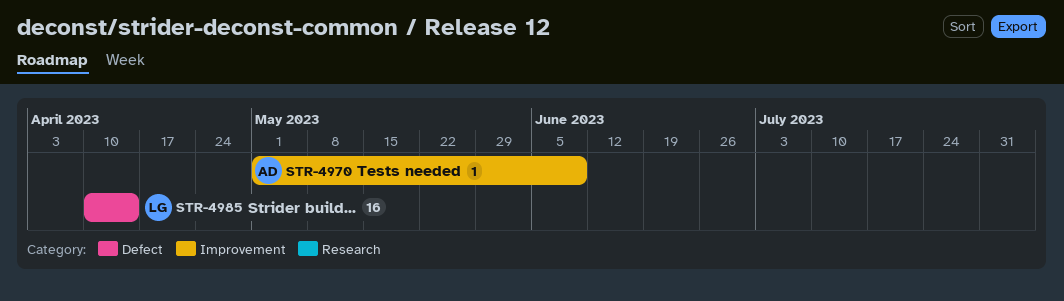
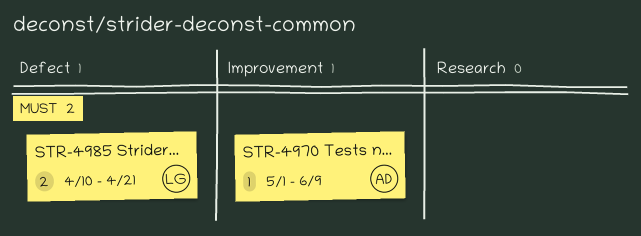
STR-4985, estimate: 16 -> 2
STR-4985, due: Apr 14 -> Apr 21

